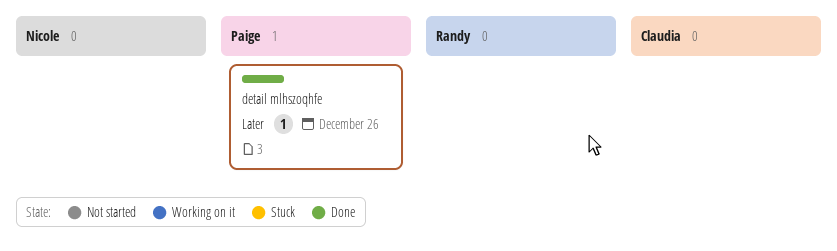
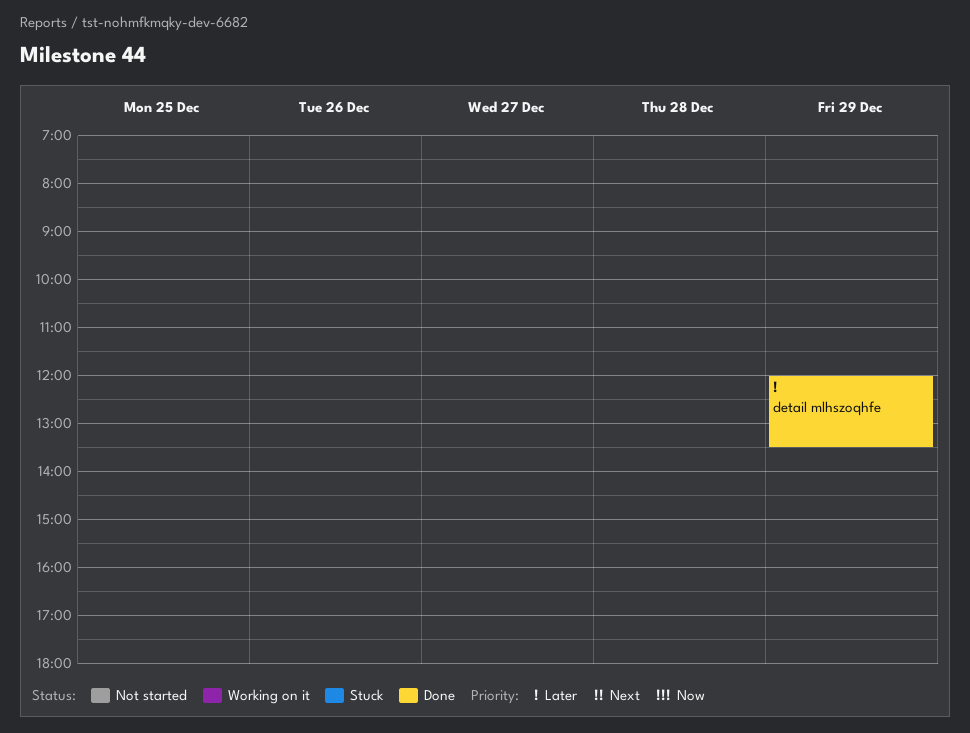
detail mlhszoqhfe, day: Dec 26 -> Dec 29

